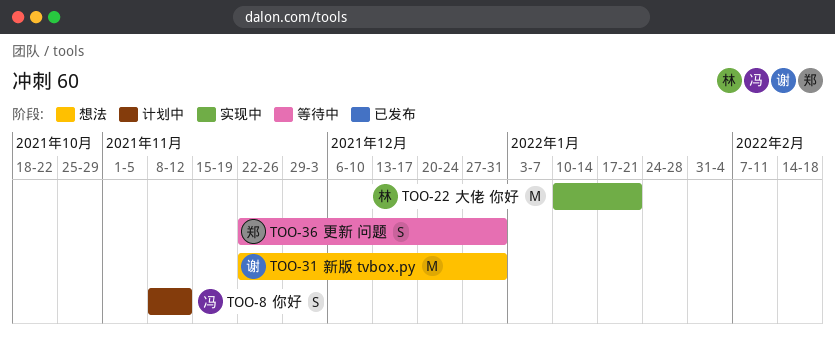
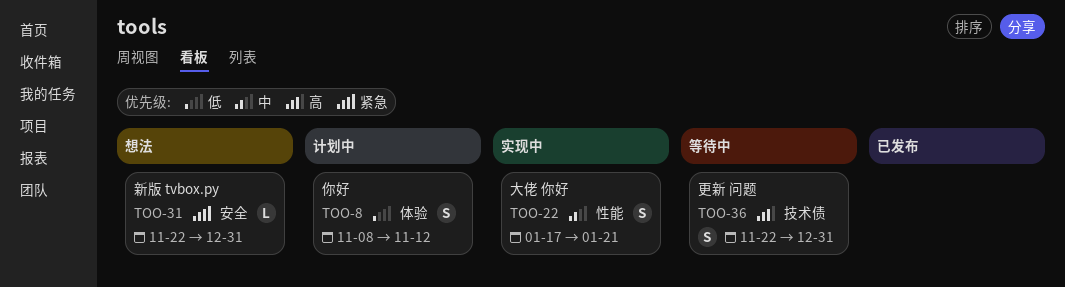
TOO-22, estimate: M -> S
TOO-22, start: Jan 10 -> Jan 17
TOO-31, estimate: M -> L

